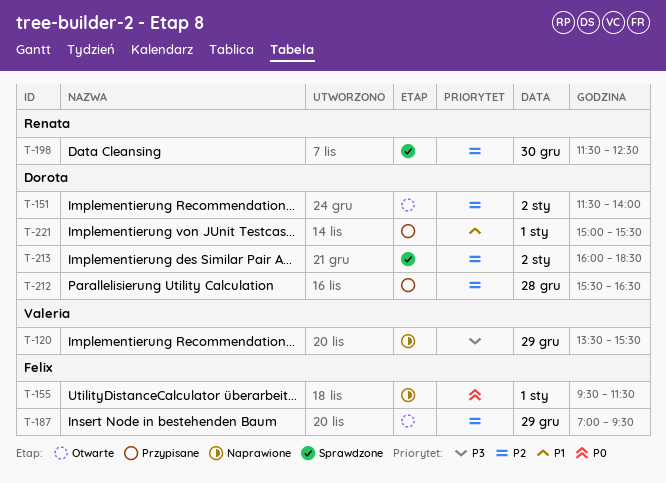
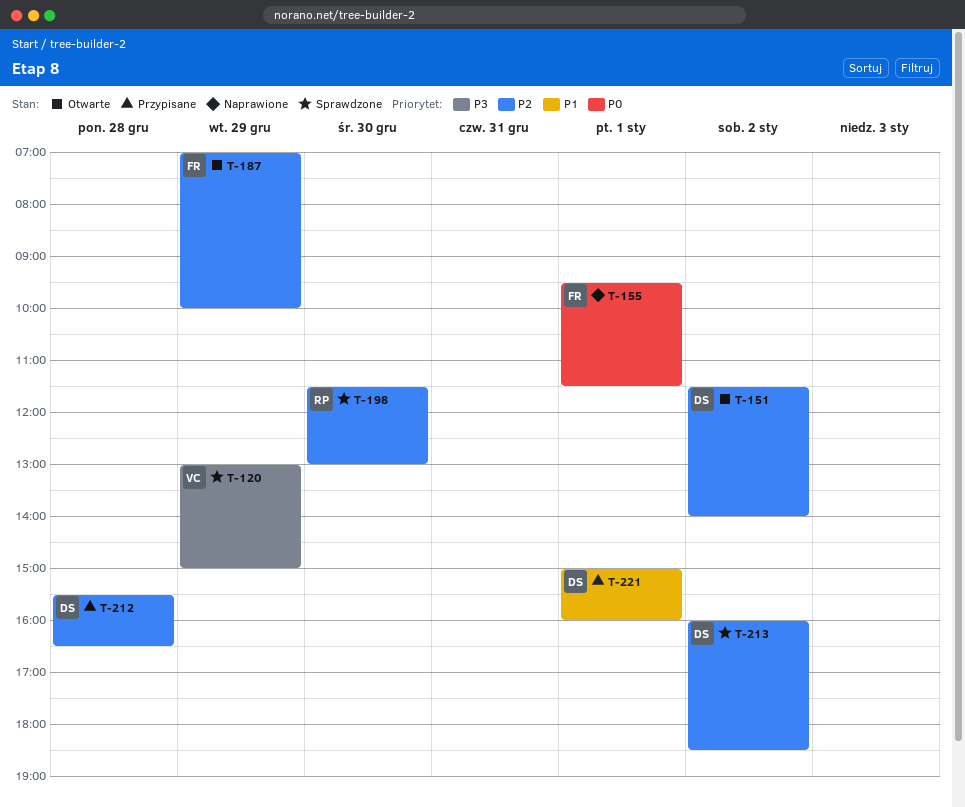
T-120, status: Naprawione -> Sprawdzone
T-120, begins: 13:30 -> 13:00
T-120, ends: 15:30 -> 15:00
T-187, ends: 09:30 -> 10:00
T-198, ends: 12:30 -> 13:00
T-221, ends: 15:30 -> 16:00

